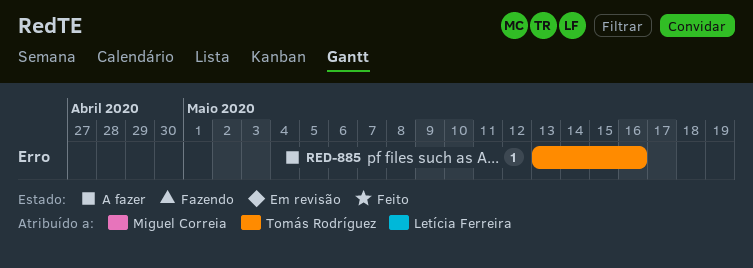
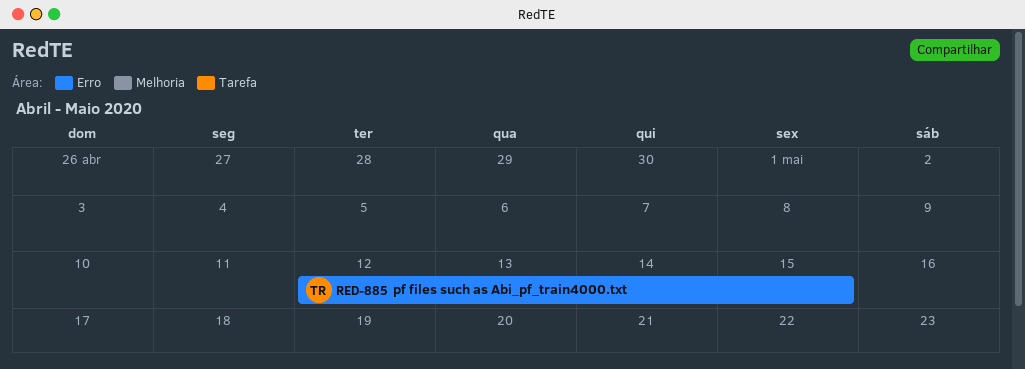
RED-885, start: May 13 -> May 12
RED-885, due: May 16 -> May 15

